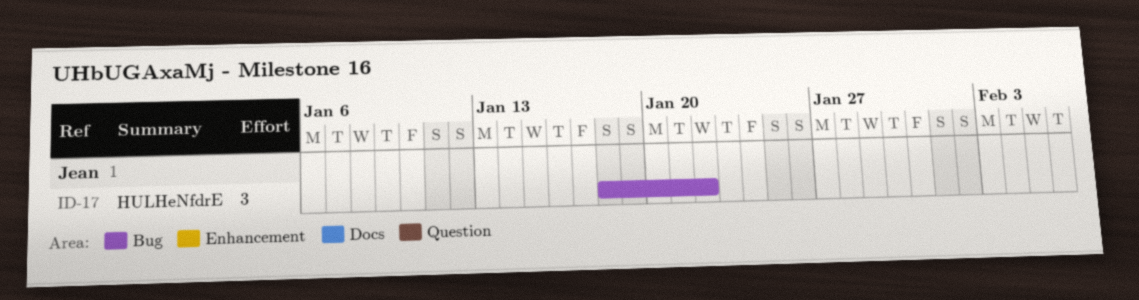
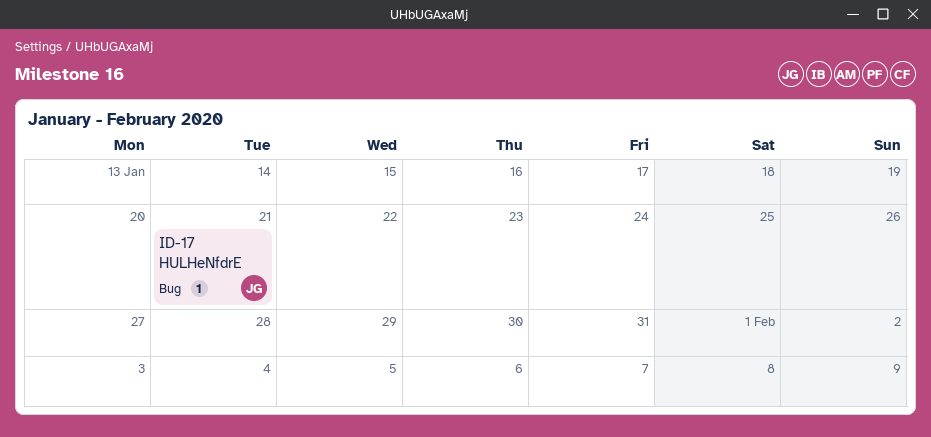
ID-17, estimate: 3 -> 1
ID-17, due: Jan 22 -> Jan 21

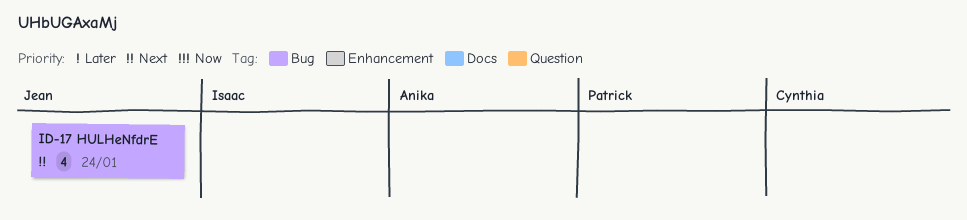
ID-17, estimate: 1 -> 4
ID-17, due: Jan 21 -> Jan 24

